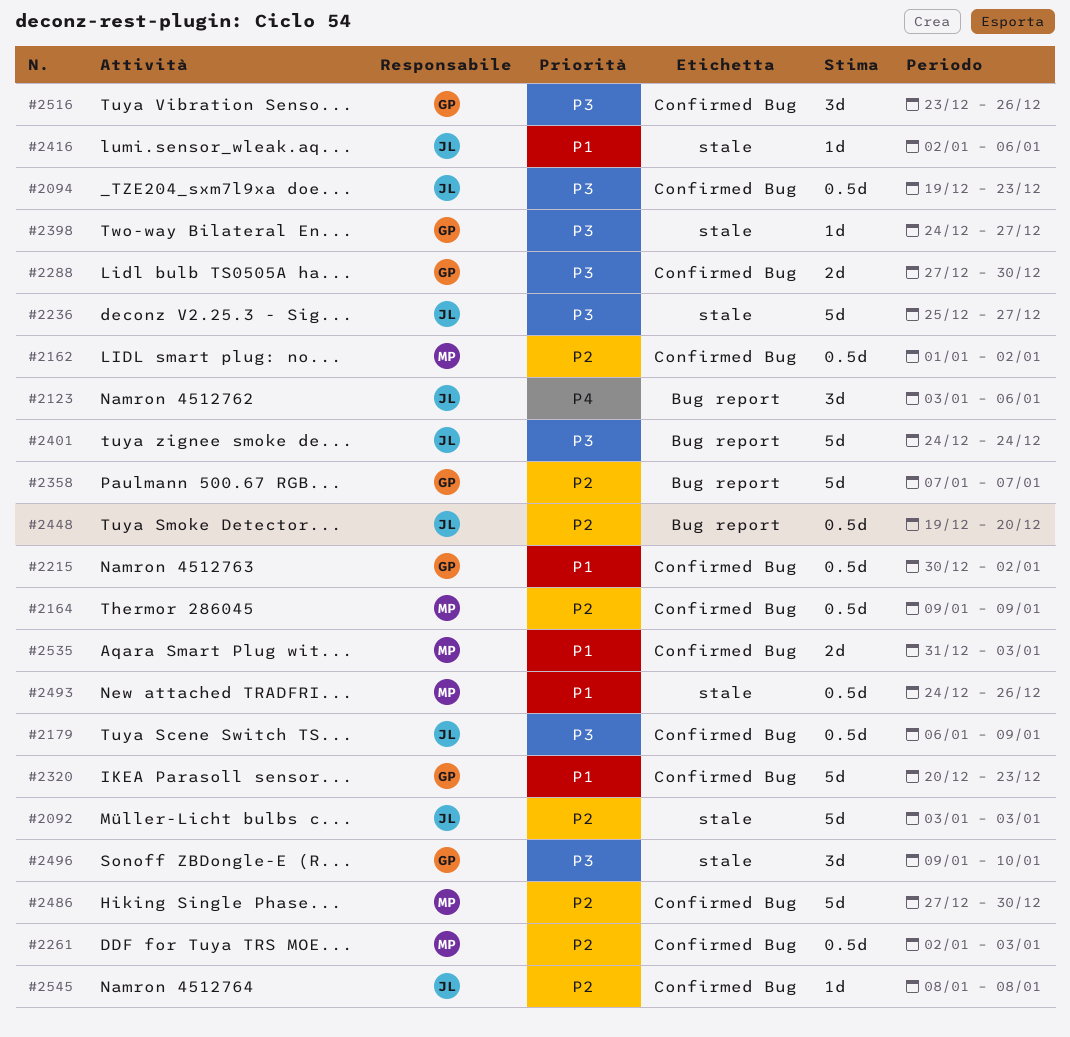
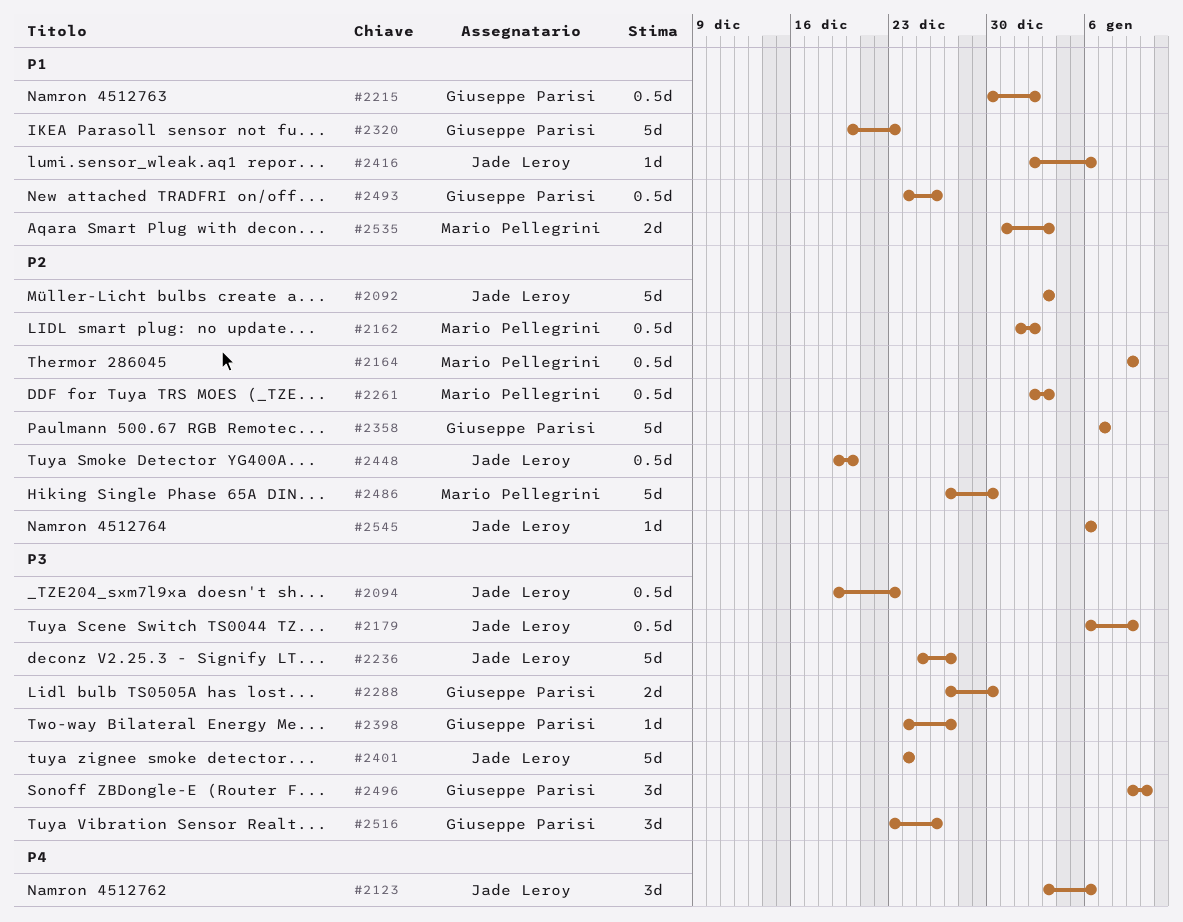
#2493, owner: Mario Pellegrini -> Giuseppe Parisi
#2545, start: Jan 8 -> Jan 6
#2545, due: Jan 8 -> Jan 6

